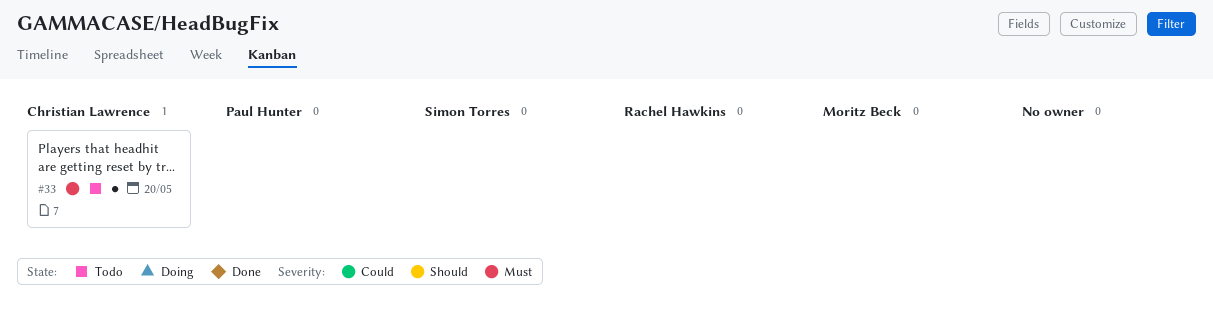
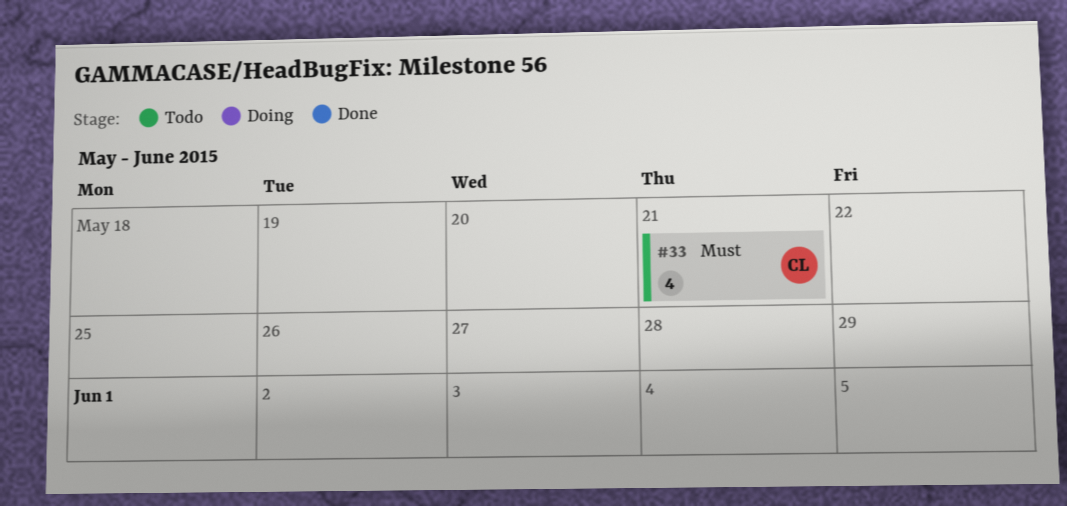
#33, estimate: 1 -> 4
#33, due: May 20 -> May 21

